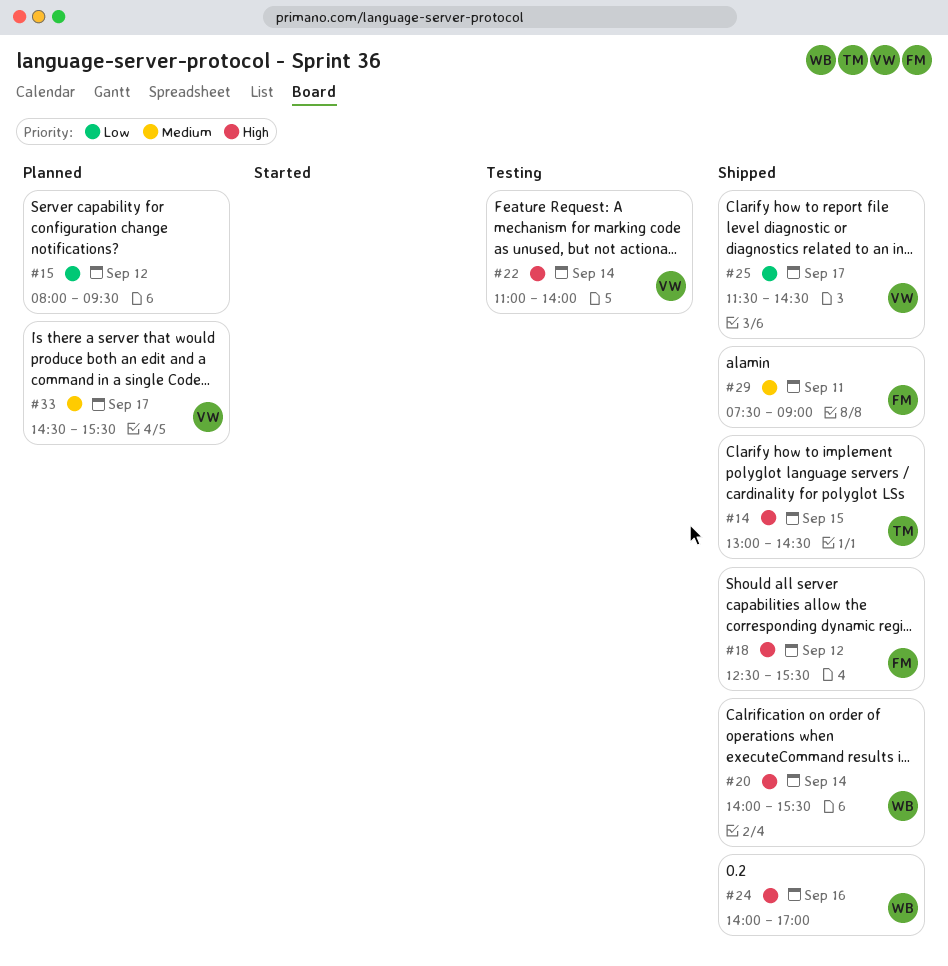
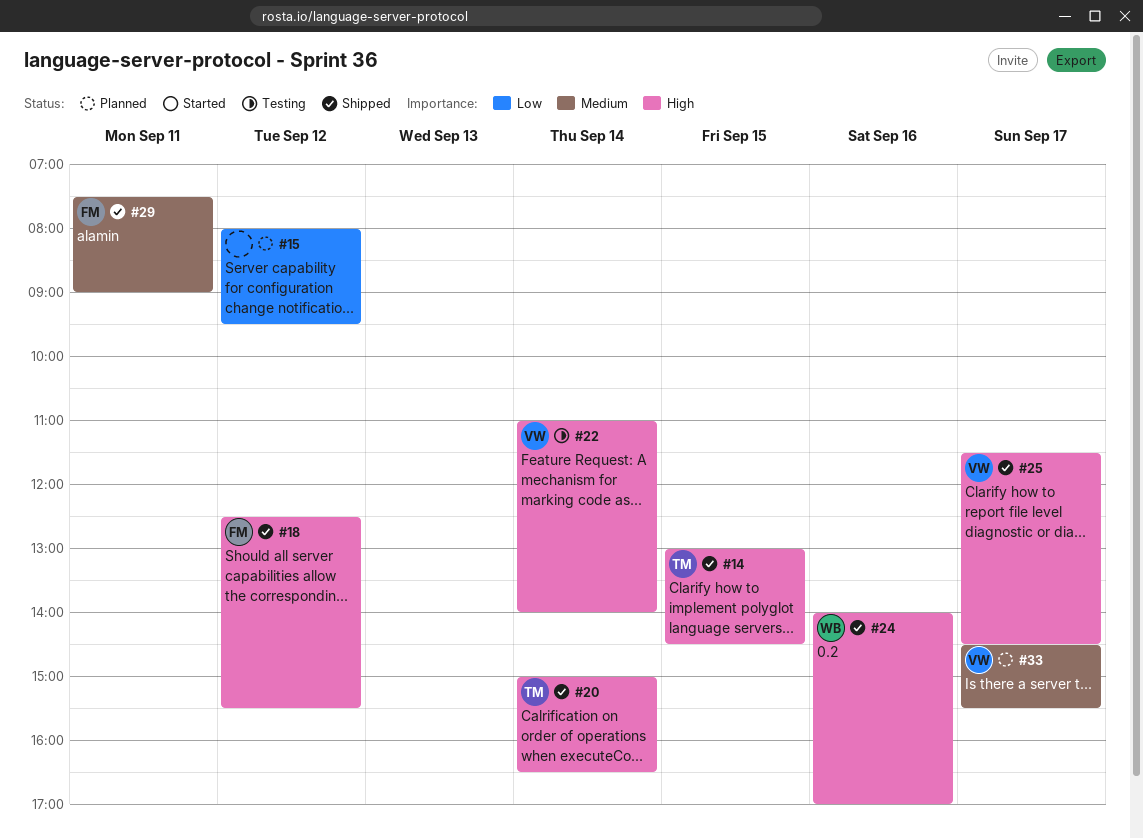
#20, owner: WB -> TM
#20, begins: 14:00 -> 15:00
#20, ends: 15:30 -> 16:30
#25, priority: Low -> High

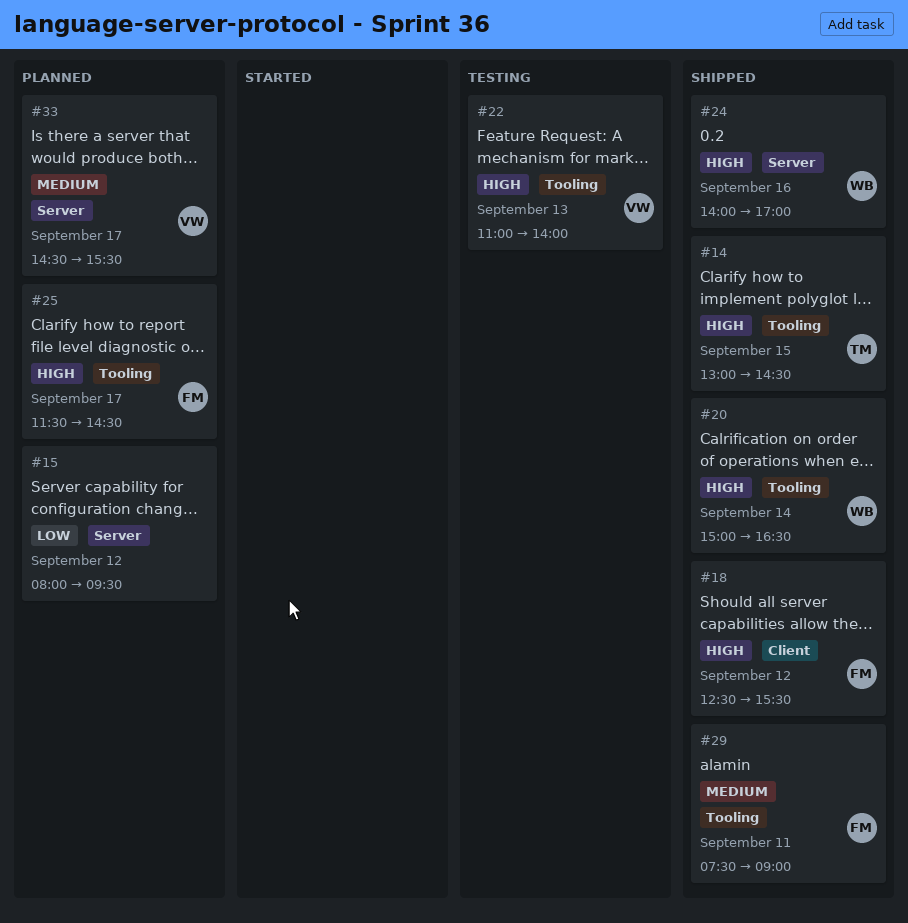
#20, owner: TM -> WB
#22, day: Sep 14 -> Sep 13
#25, status: Shipped -> Planned
#25, owner: VW -> FM

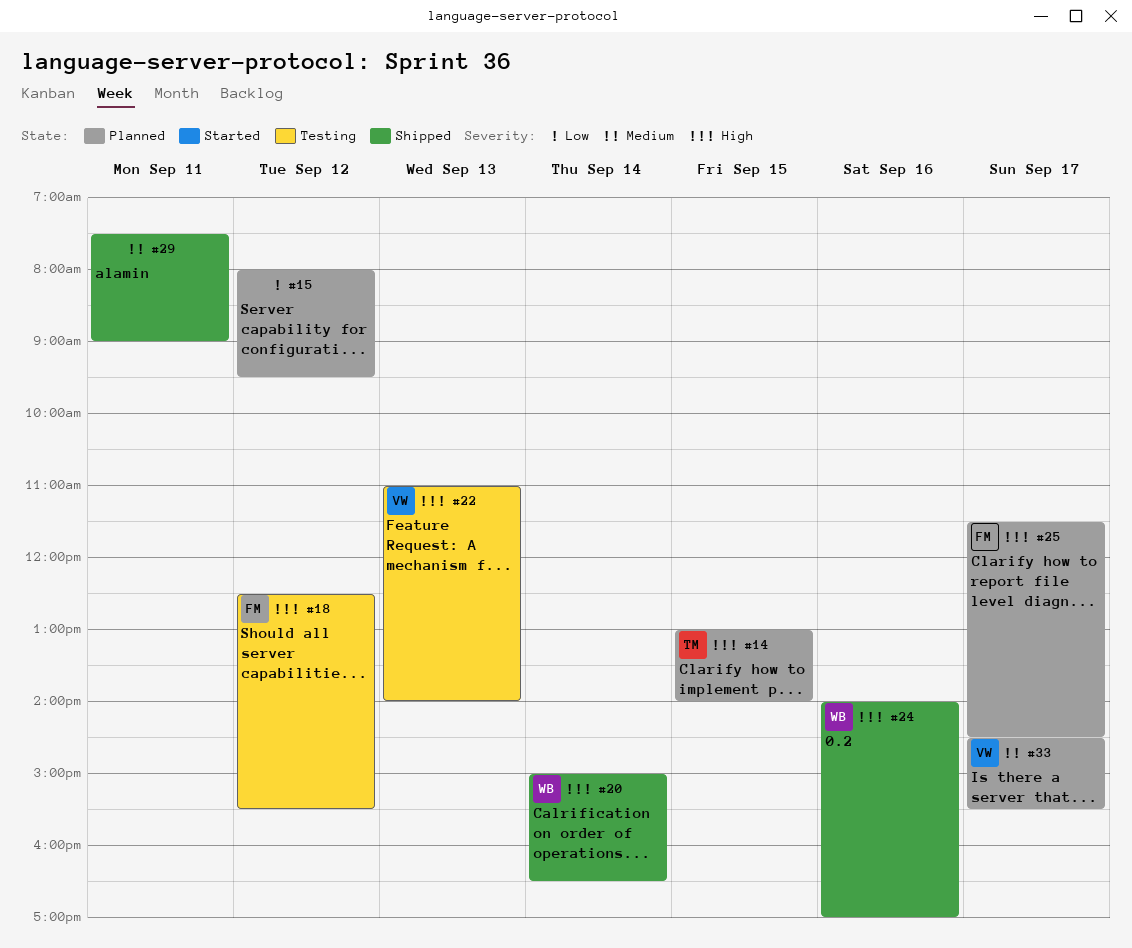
#14, status: Shipped -> Planned
#14, ends: 14:30 -> 14:00
#18, status: Shipped -> Testing
#29, owner: FM -> none

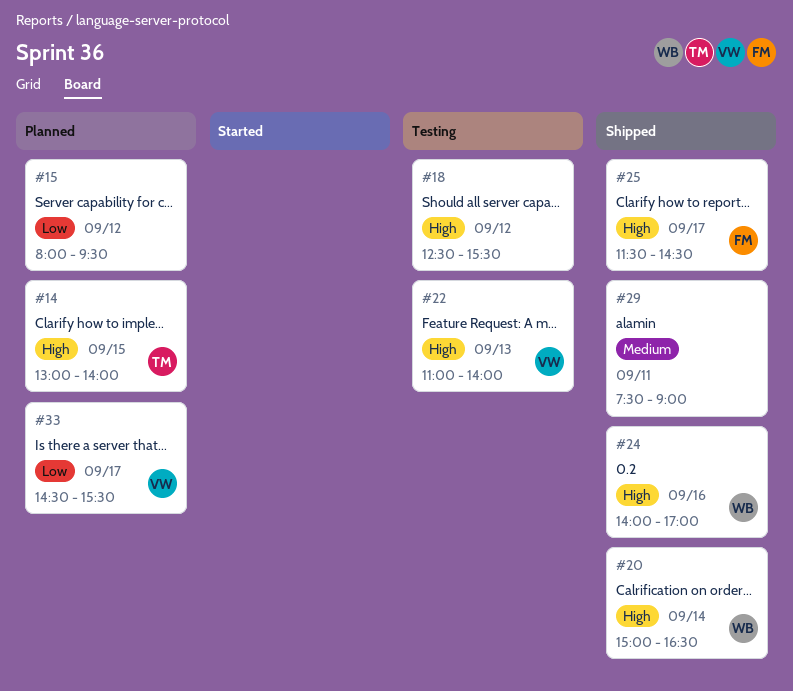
#18, owner: FM -> none
#25, status: Planned -> Shipped
#33, priority: Medium -> Low

